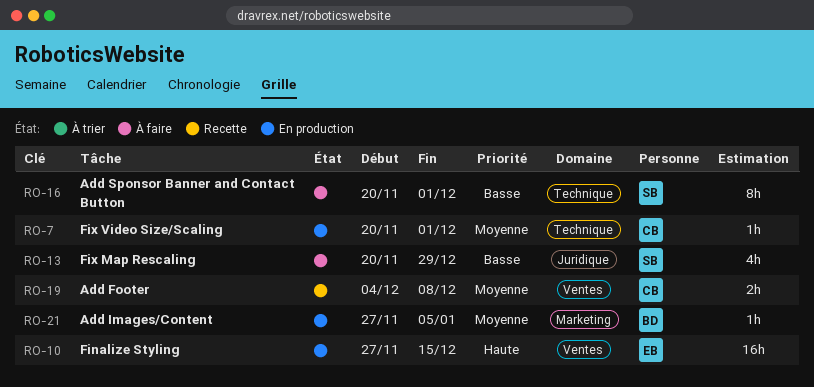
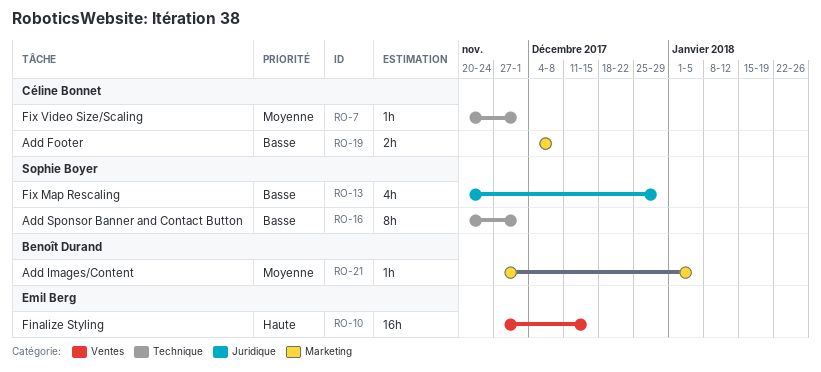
RO-19, priority: Moyenne -> Basse
RO-19, label: Ventes -> Marketing

